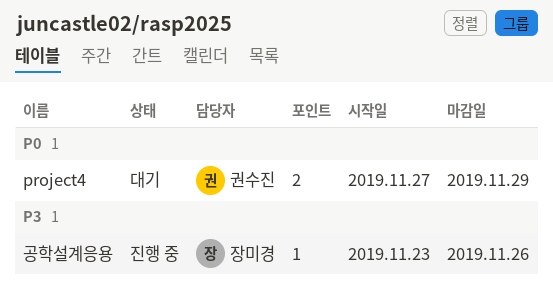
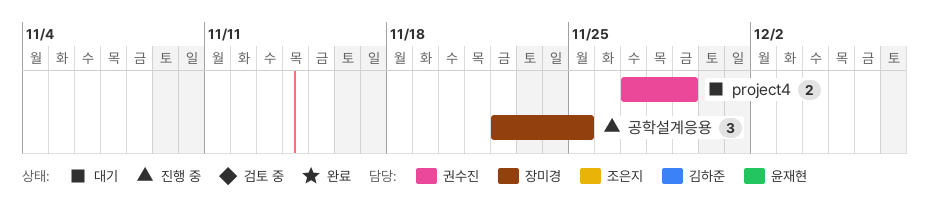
공학설계응용, estimate: 1 -> 3
공학설계응용, start: Nov 23 -> Nov 22
공학설계응용, due: Nov 26 -> Nov 25

